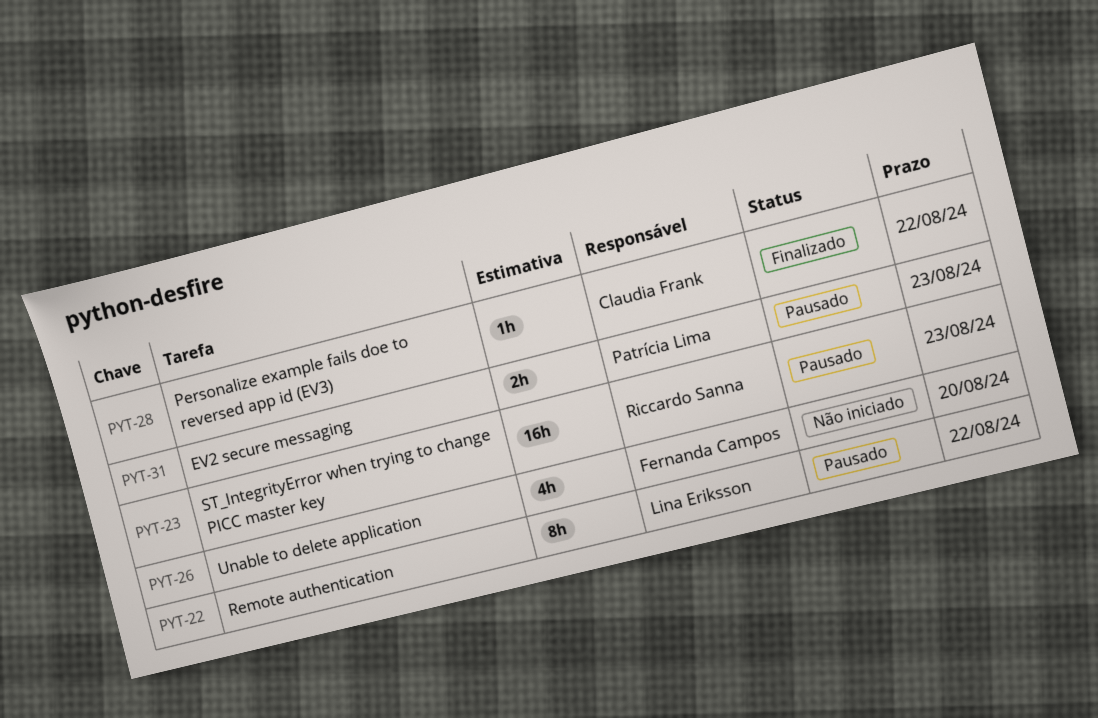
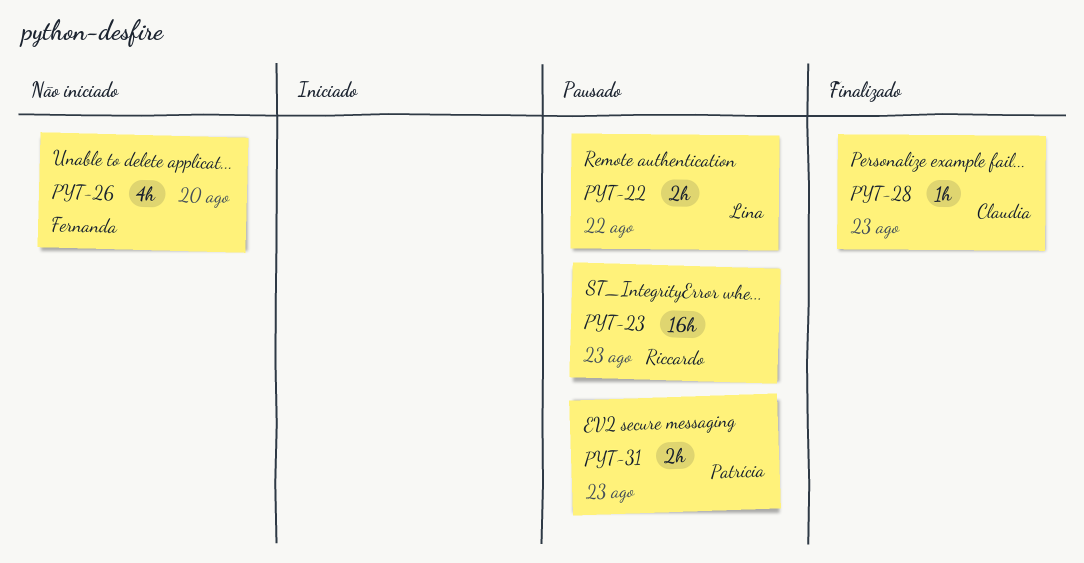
PYT-22, estimate: 8h -> 2h
PYT-28, due: Aug 22 -> Aug 23

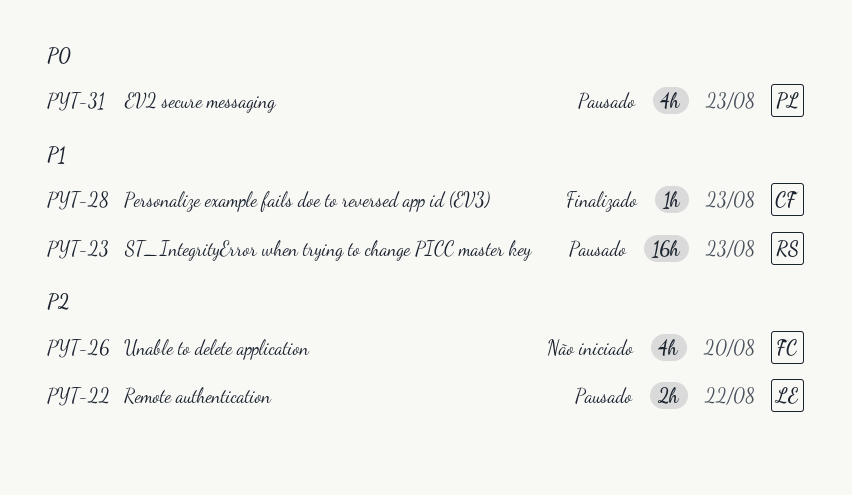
PYT-31, estimate: 2h -> 4h

